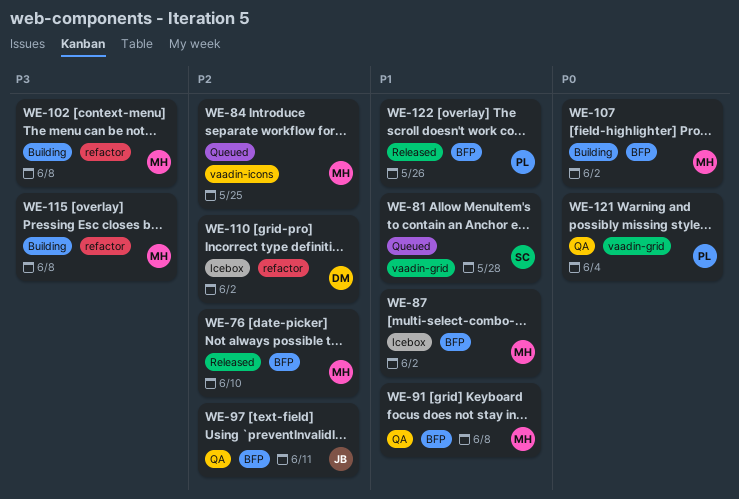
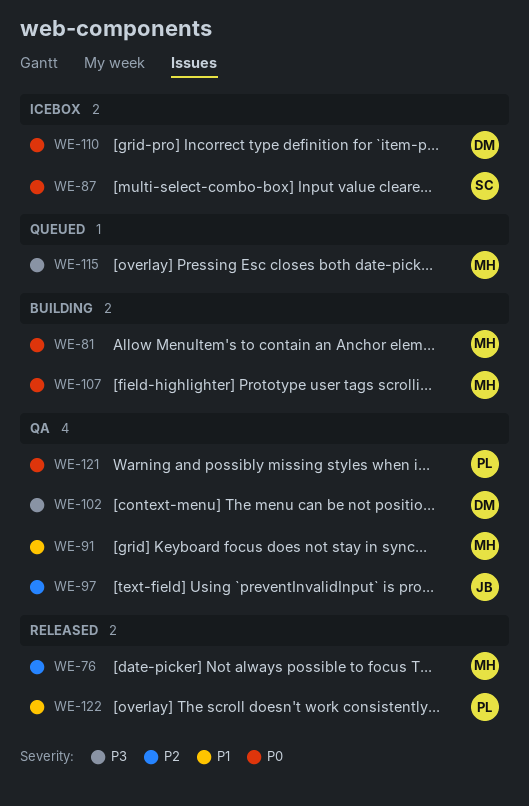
WE-81, status: Queued -> Building
WE-81, owner: SC -> MH
WE-81, priority: P1 -> P0
WE-84: present -> none
WE-87, owner: MH -> SC
WE-87, priority: P1 -> P0
WE-102, status: Building -> QA
WE-102, owner: MH -> DM
WE-110, priority: P2 -> P0
WE-115, status: Building -> Queued

